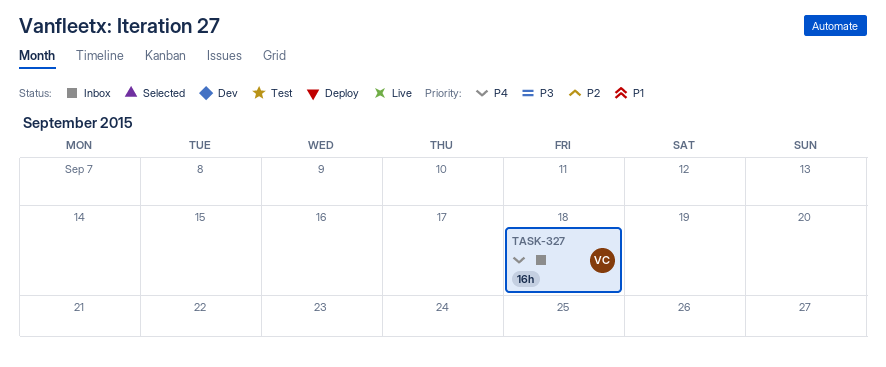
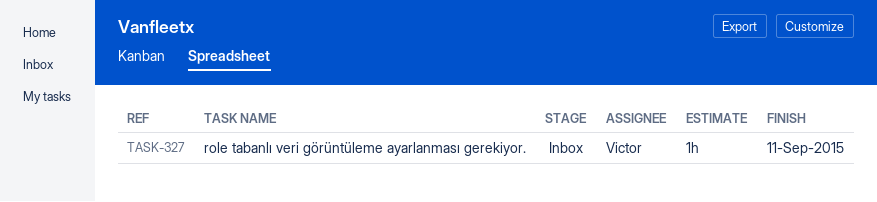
TASK-327, estimate: 16h -> 1h
TASK-327, due: Sep 18 -> Sep 11

